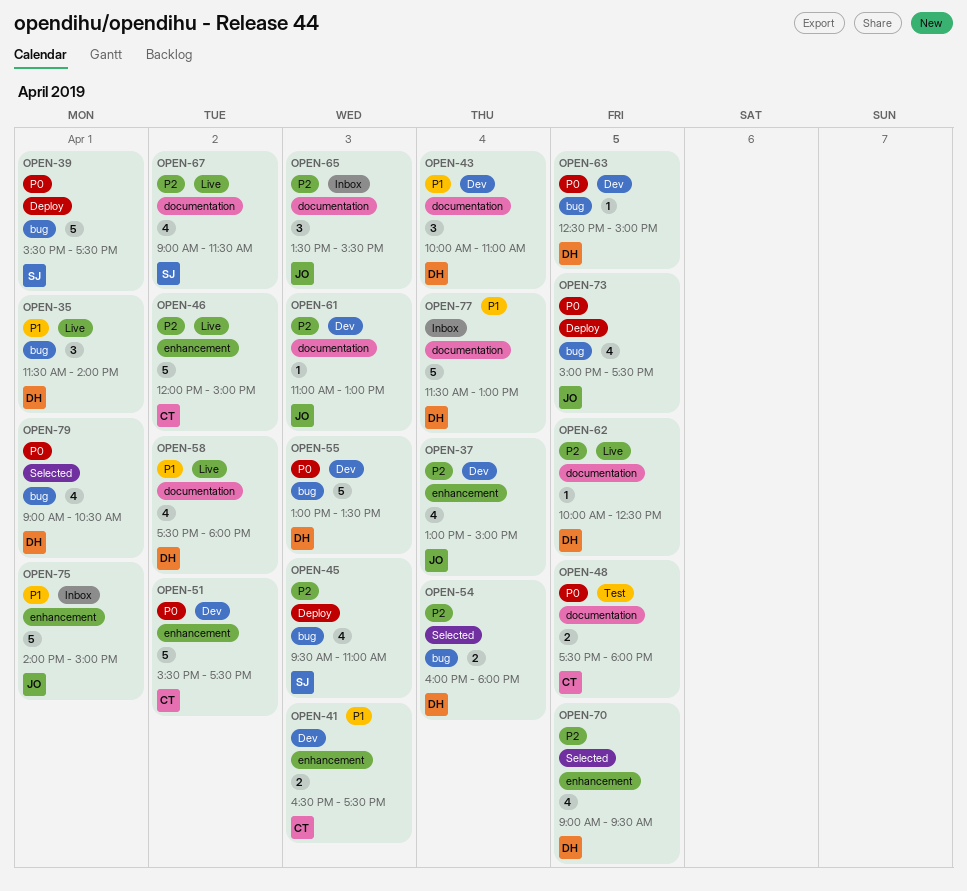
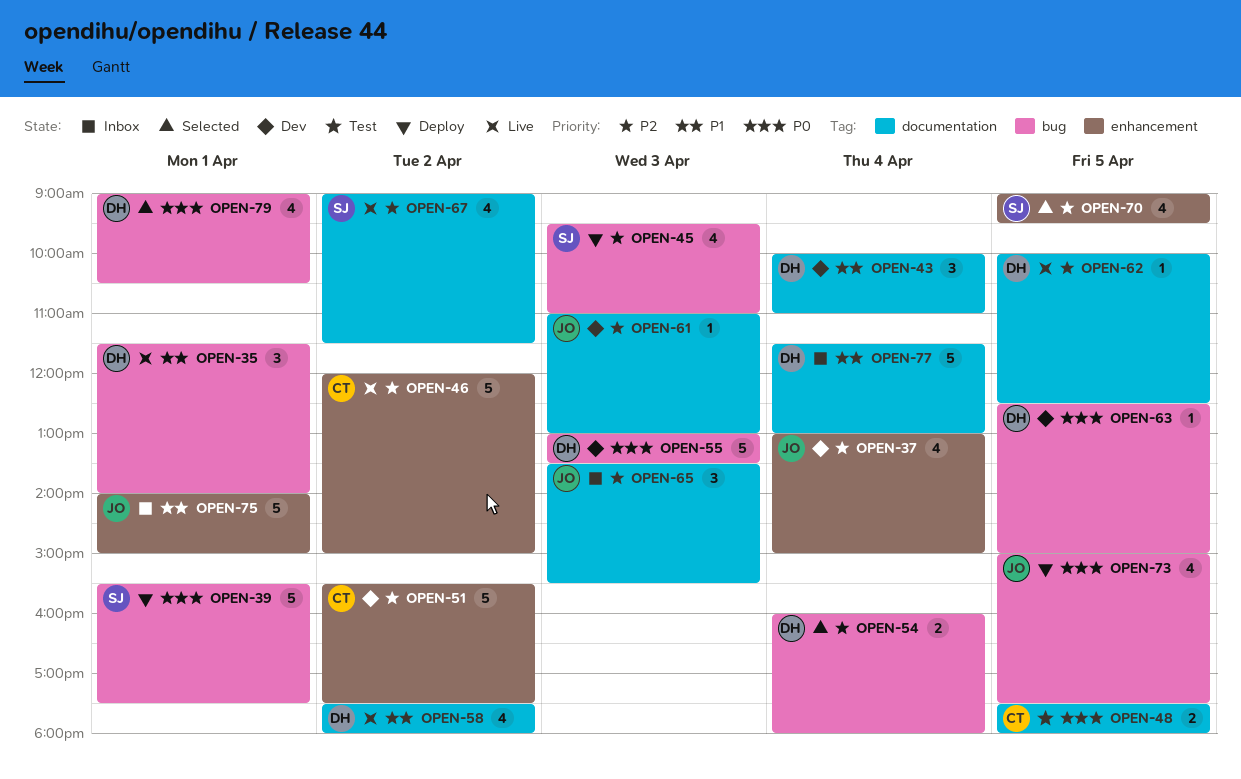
OPEN-41: present -> none
OPEN-51, priority: P0 -> P2
OPEN-70, owner: DH -> SJ

